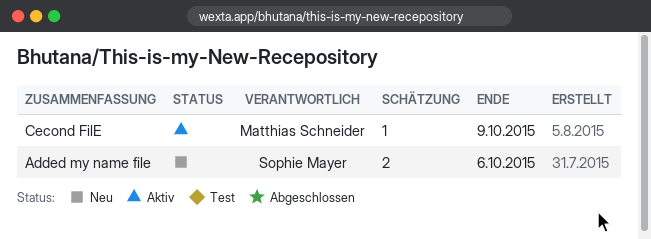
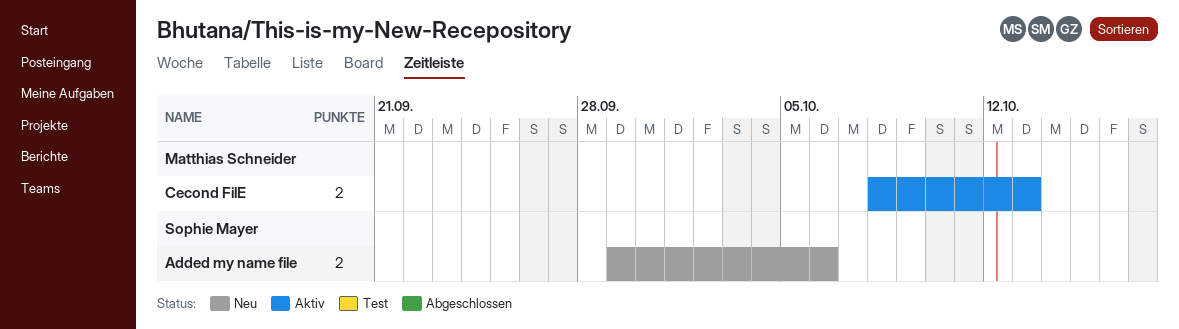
Cecond FilE, estimate: 1 -> 2
Cecond FilE, due: Oct 9 -> Oct 13

